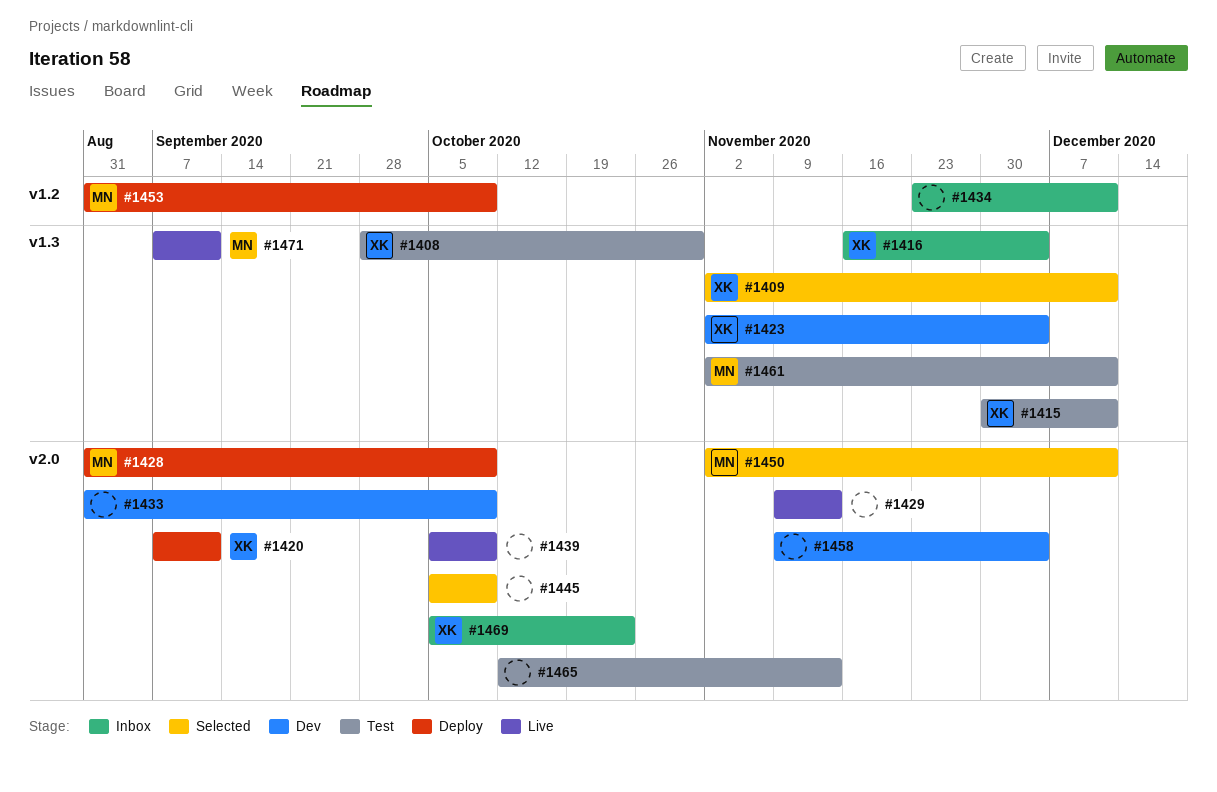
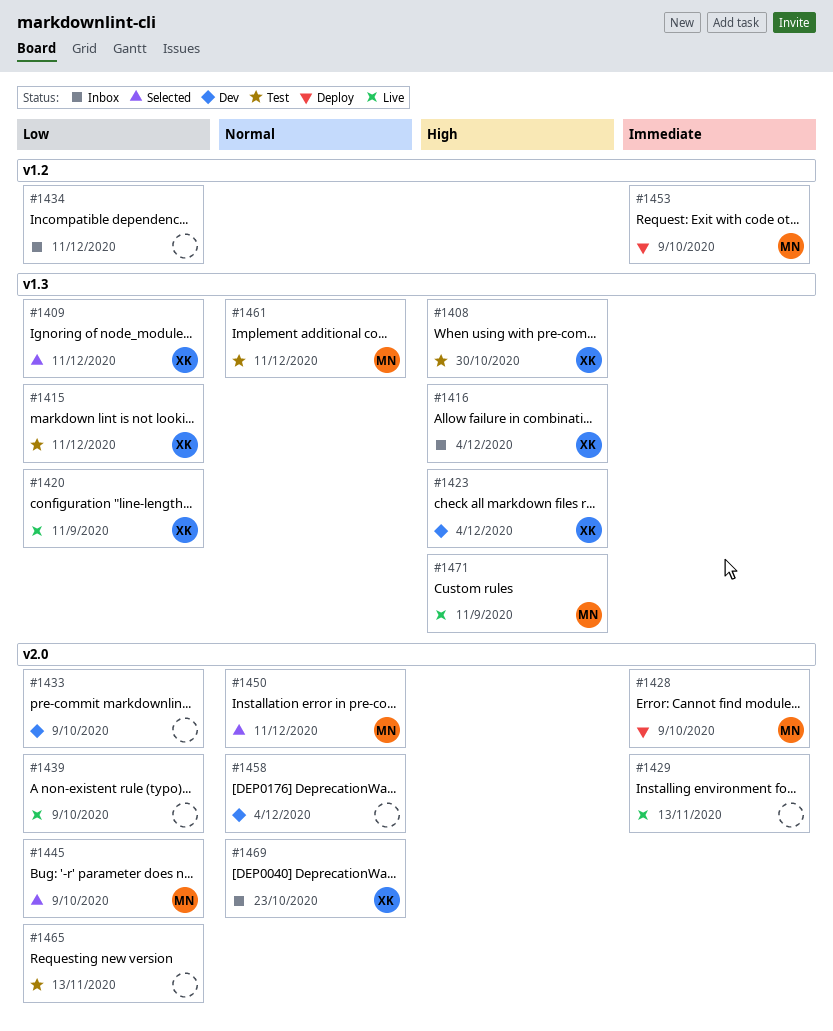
#1420, status: Deploy -> Live
#1420, label: v2.0 -> v1.3
#1445, owner: none -> MN

